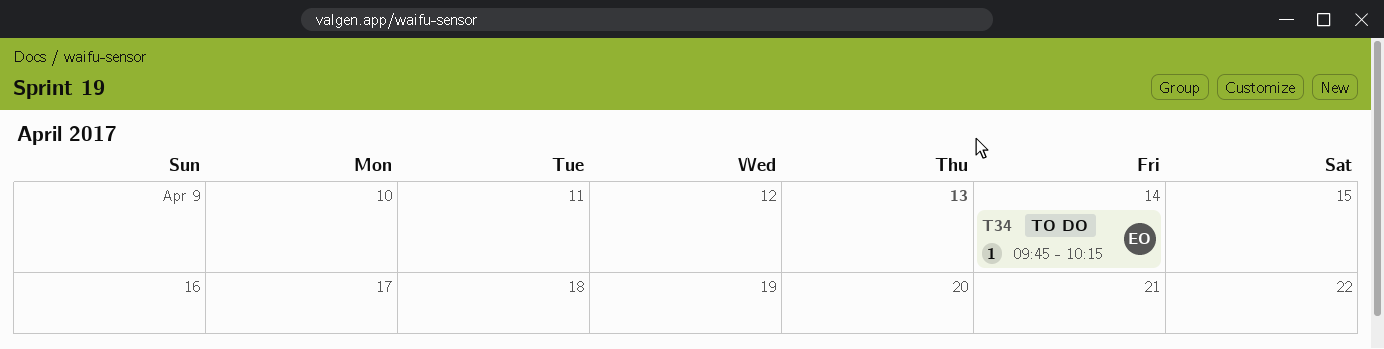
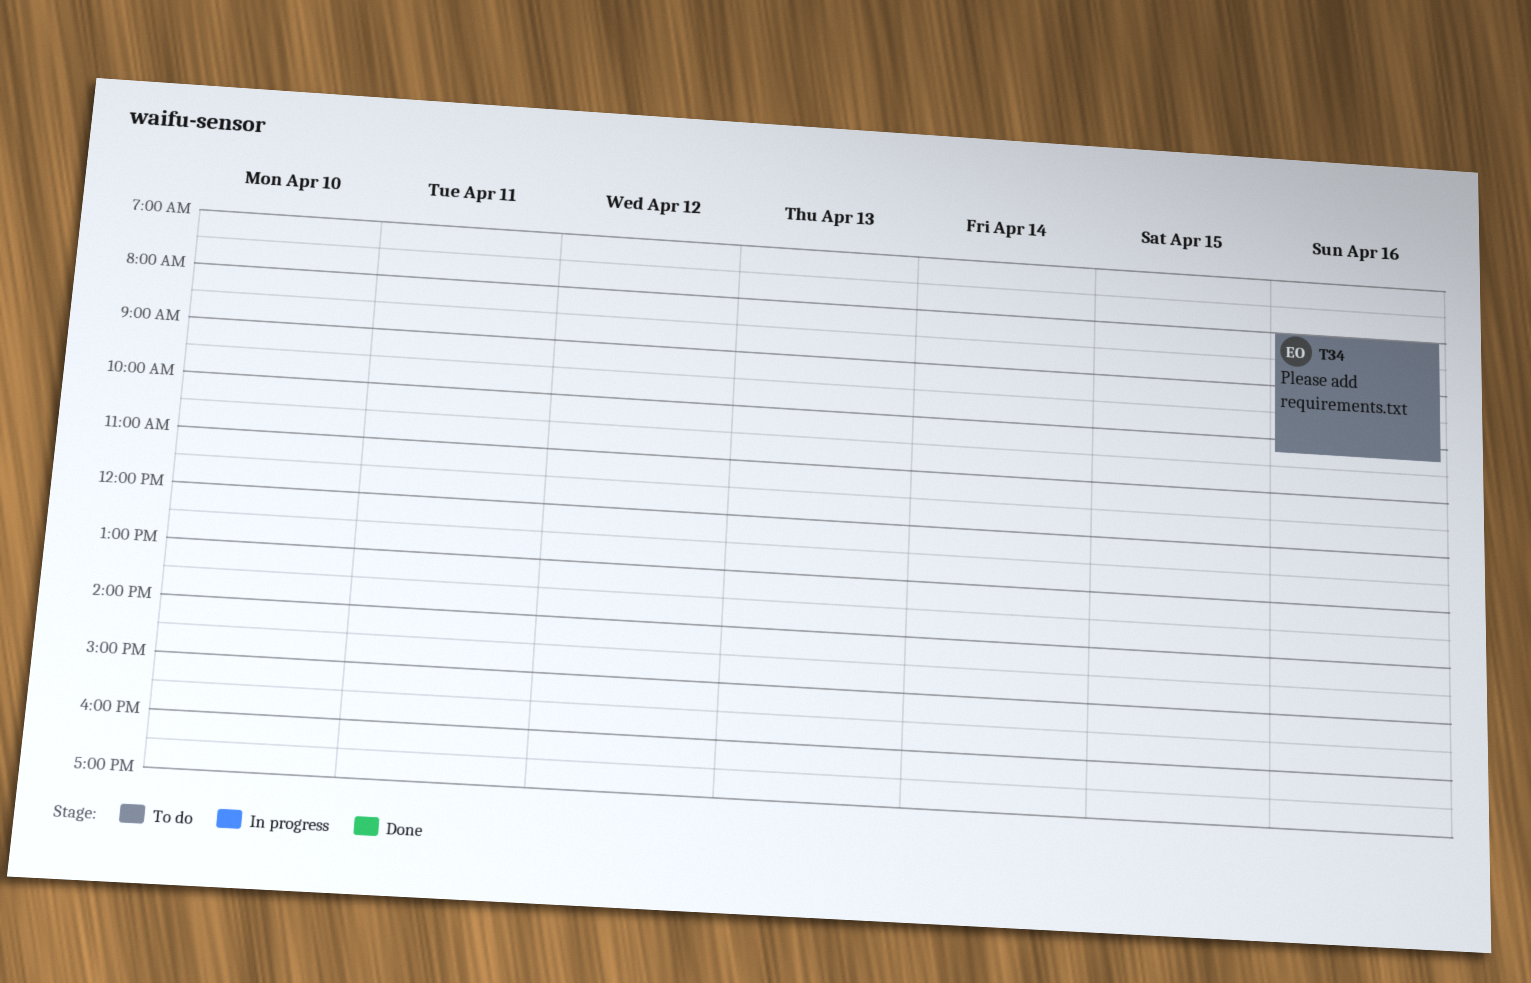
T34, day: Apr 14 -> Apr 16
T34, begins: 09:45 -> 08:00

